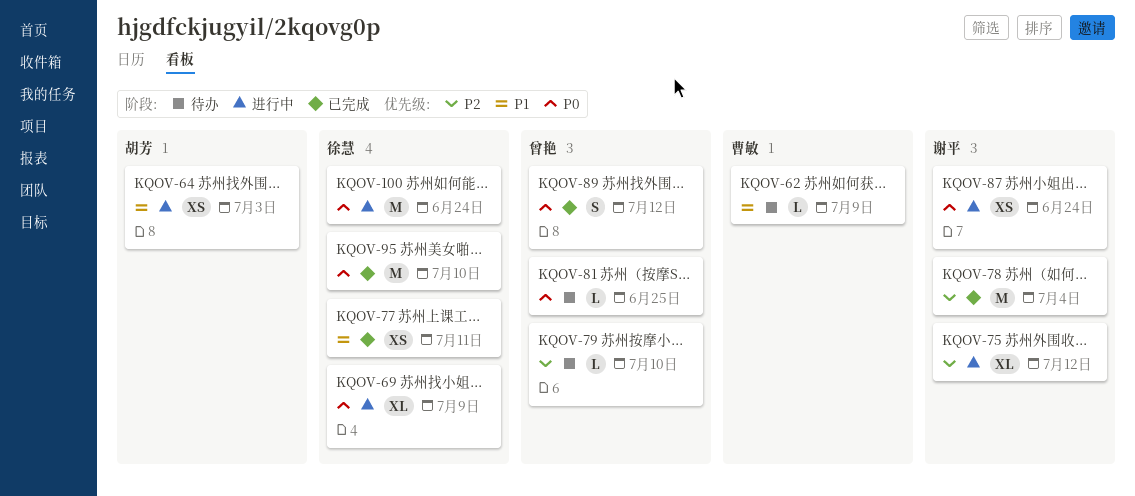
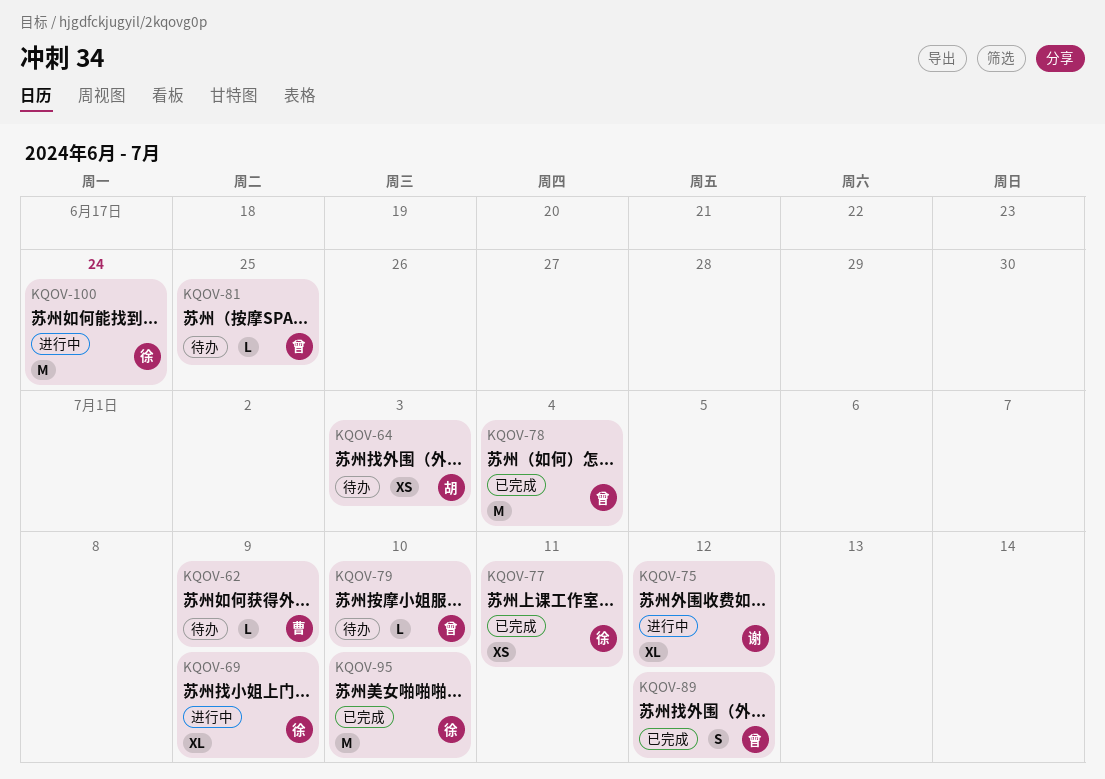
KQOV-64, status: 进行中 -> 待办
KQOV-78, owner: 谢平 -> 曾艳
KQOV-87: present -> none

